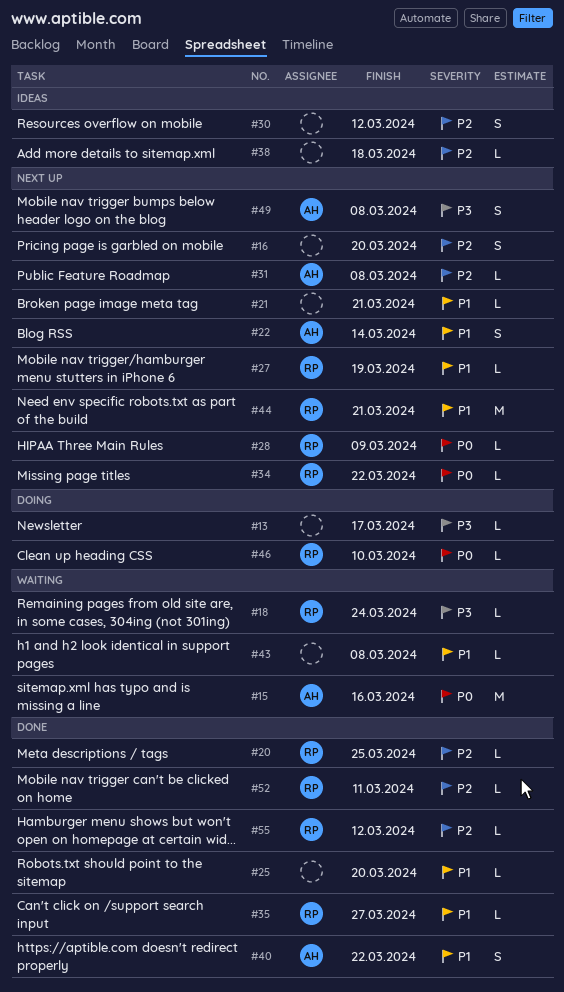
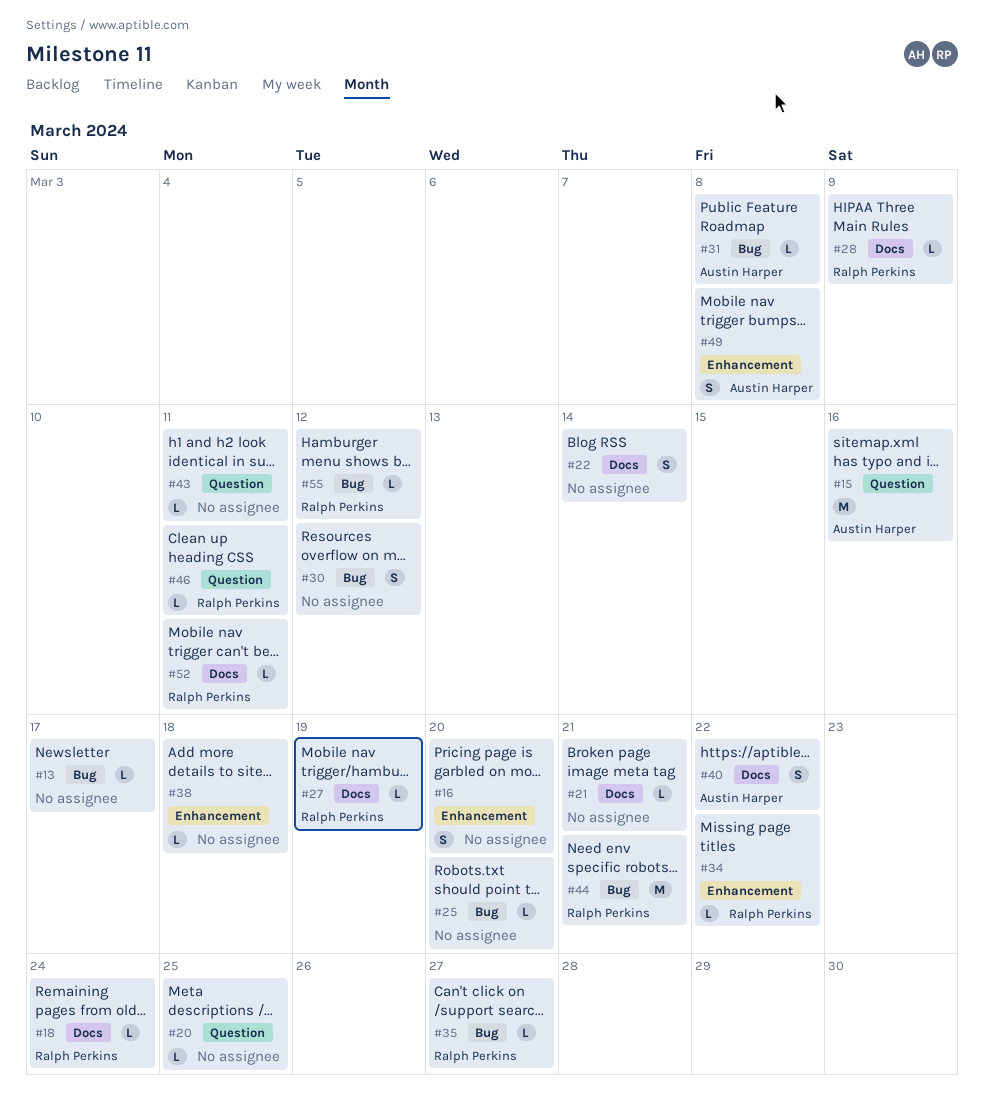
#20, owner: Ralph Perkins -> none
#22, owner: Austin Harper -> none
#43, due: Mar 8 -> Mar 11
#46, due: Mar 10 -> Mar 11

